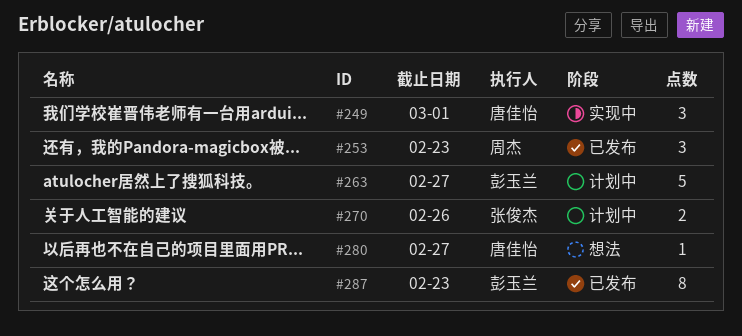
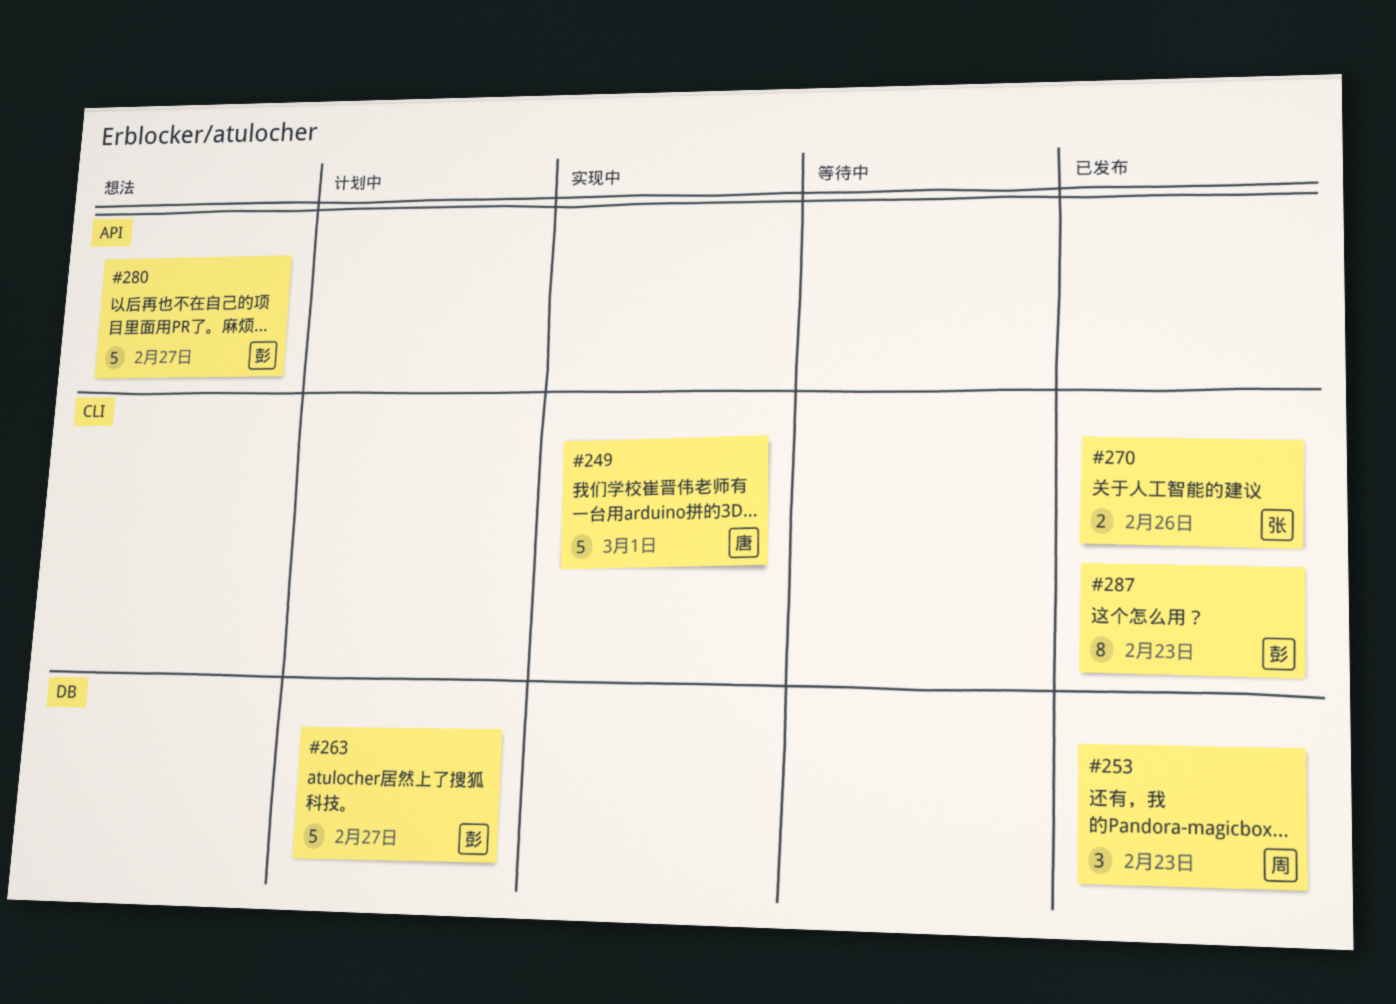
#249, estimate: 3 -> 5
#270, status: 计划中 -> 已发布
#280, owner: 唐佳怡 -> 彭玉兰
#280, estimate: 1 -> 5

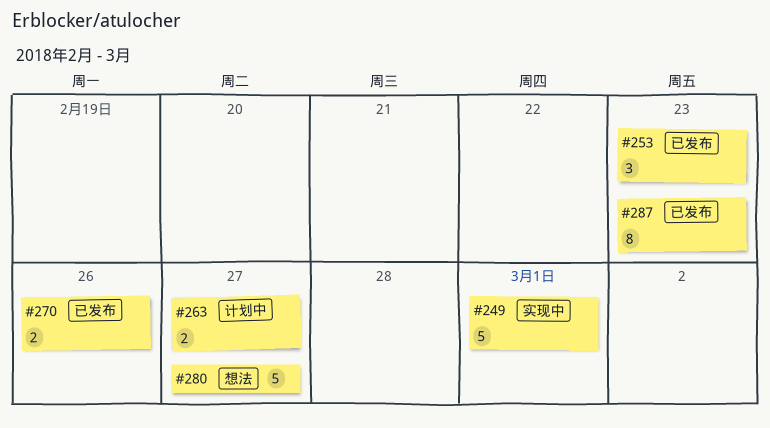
#263, estimate: 5 -> 2

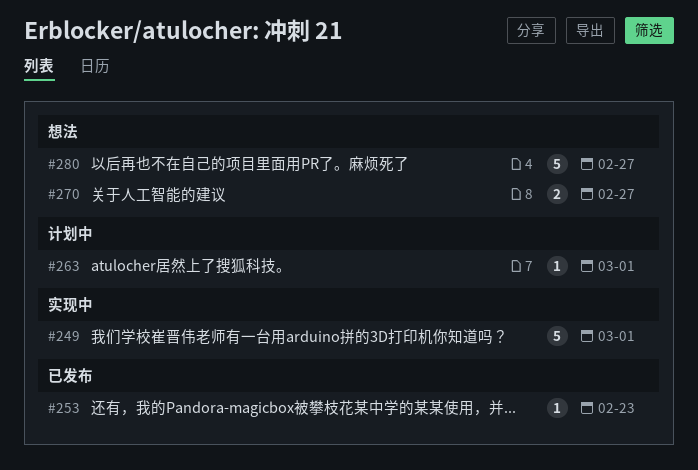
#253, estimate: 3 -> 1
#263, estimate: 2 -> 1
#263, due: Feb 27 -> Mar 1
#270, status: 已发布 -> 想法
#270, due: Feb 26 -> Feb 27
#287: present -> none

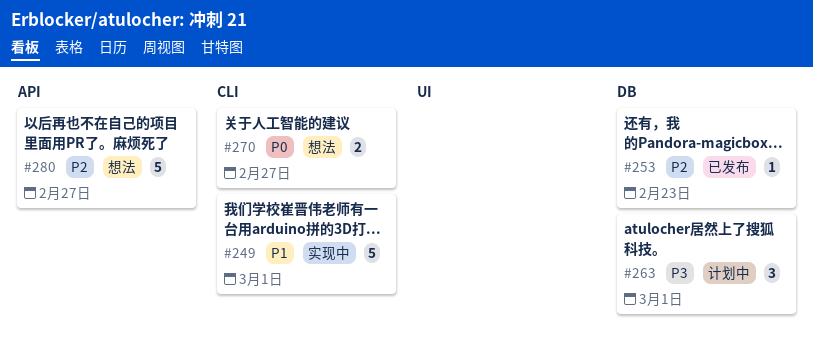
#263, estimate: 1 -> 3

